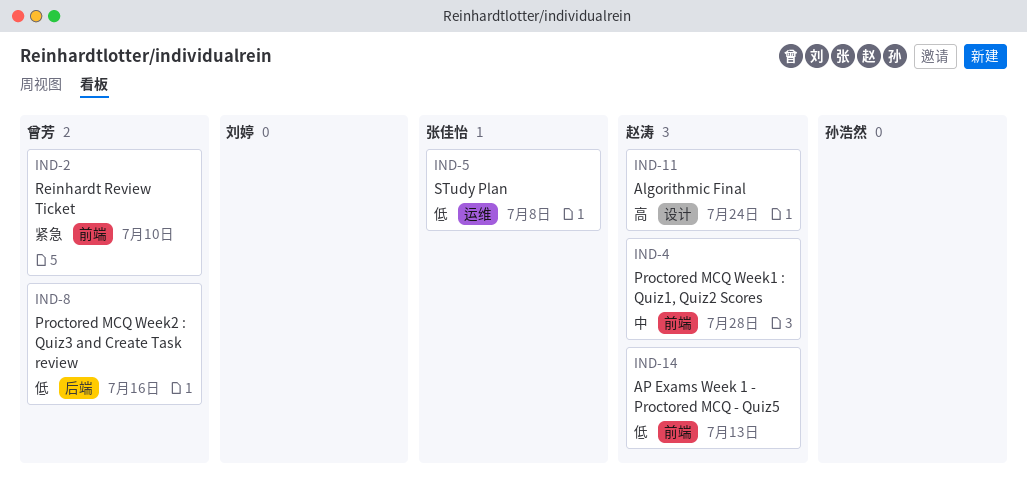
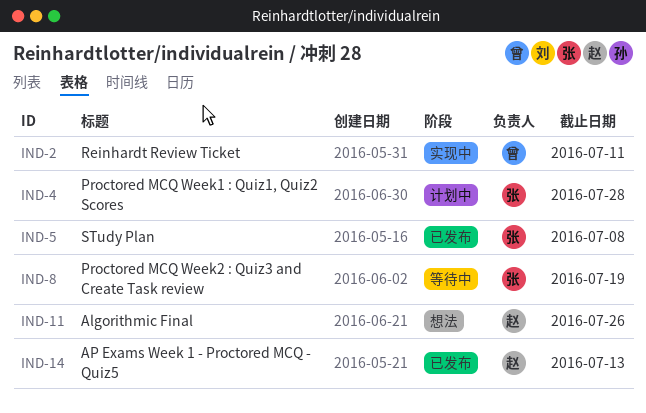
IND-2, due: Jul 10 -> Jul 11
IND-4, owner: 赵涛 -> 张佳怡
IND-8, owner: 曾芳 -> 张佳怡
IND-8, due: Jul 16 -> Jul 19
IND-11, due: Jul 24 -> Jul 26

